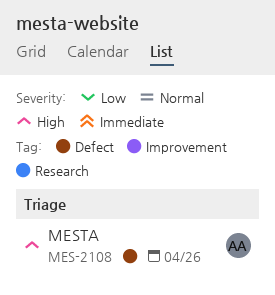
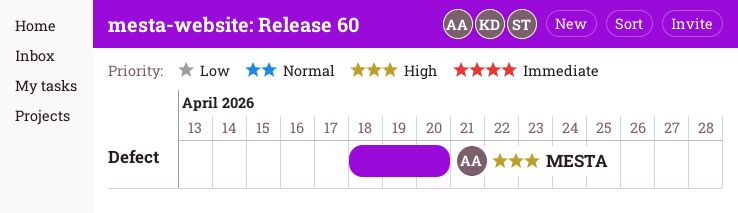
MESTA, due: Apr 26 -> Apr 20

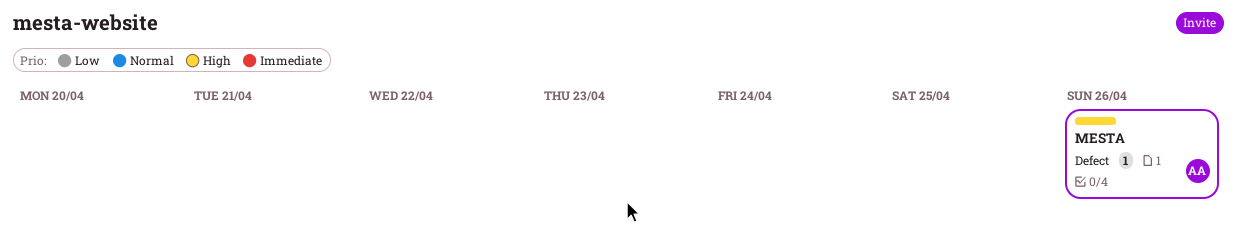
MESTA, due: Apr 20 -> Apr 26

